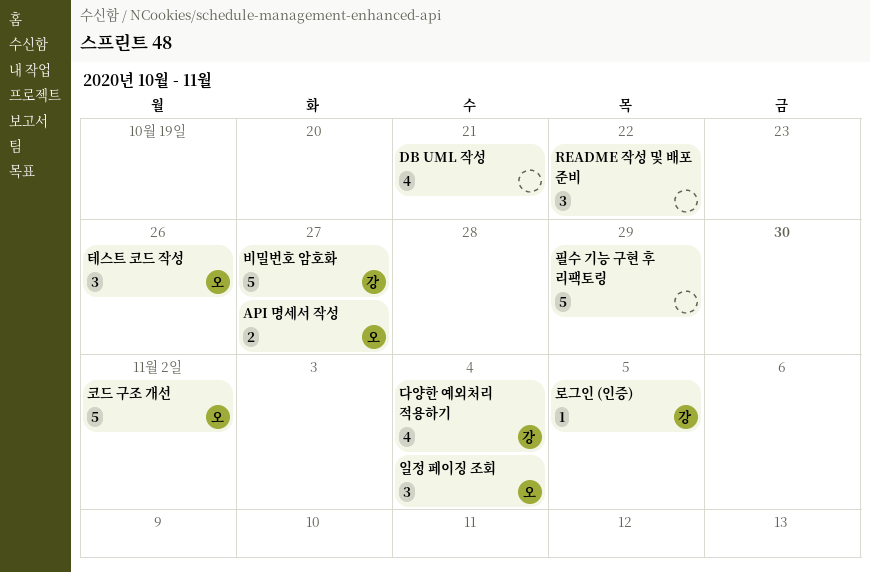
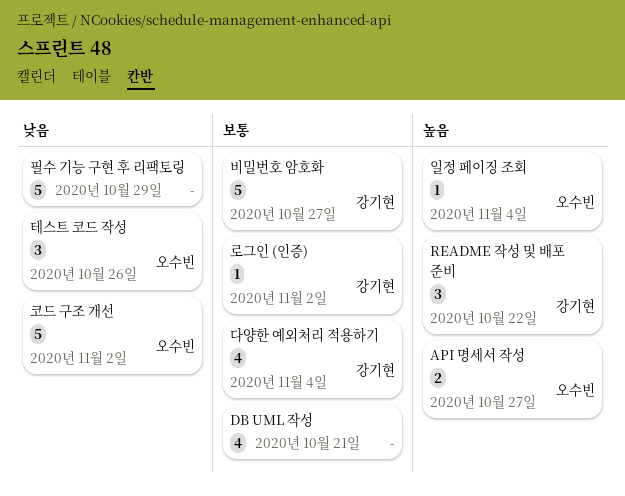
README 작성 및 배포 준비, owner: none -> 강기현
로그인 (인증), due: Nov 5 -> Nov 2
일정 페이징 조회, estimate: 3 -> 1

